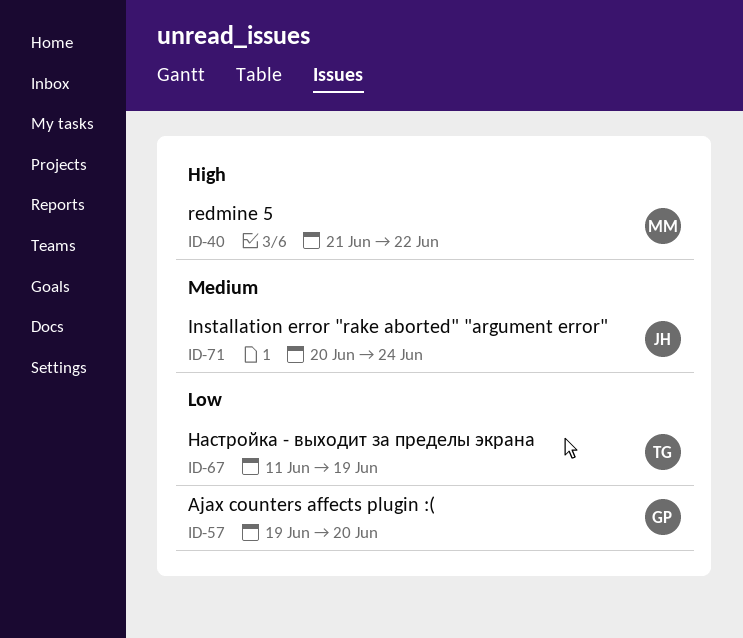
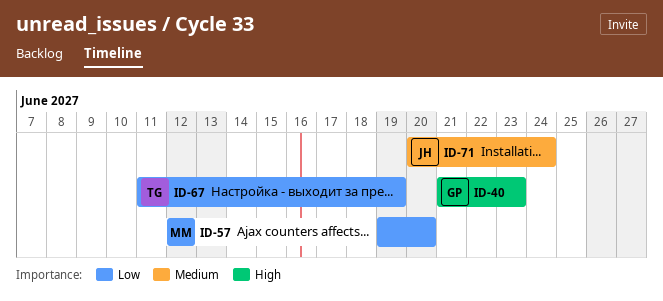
ID-40, owner: MM -> GP
ID-40, due: Jun 22 -> Jun 23
ID-57, owner: GP -> MM

